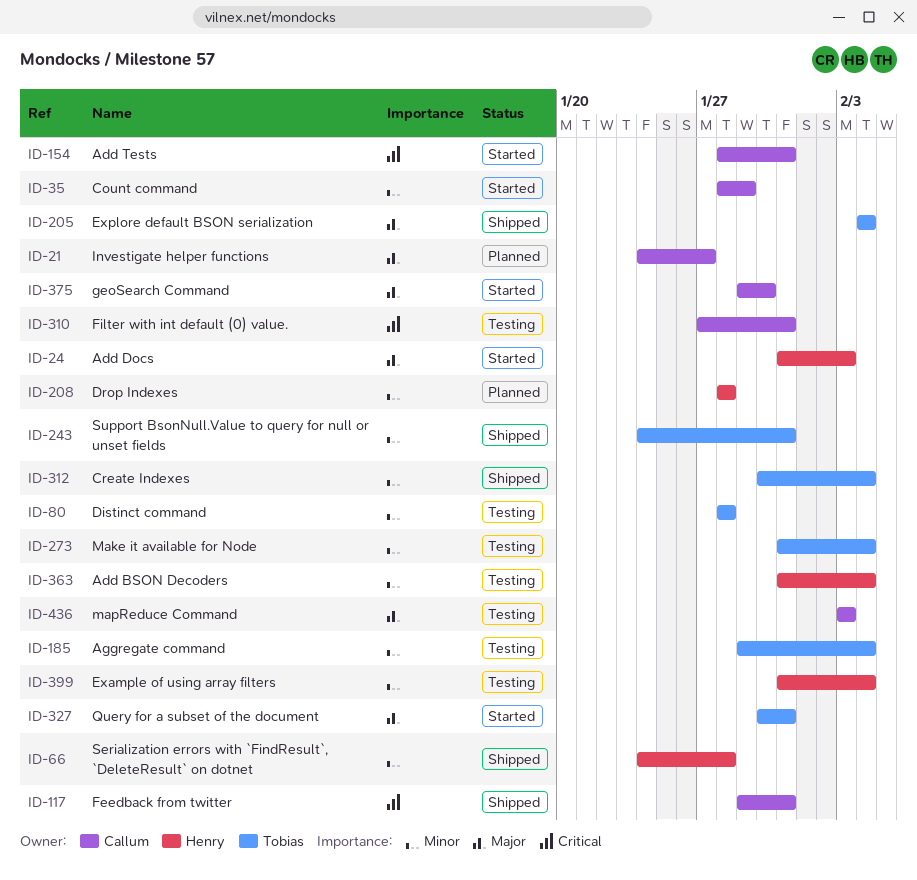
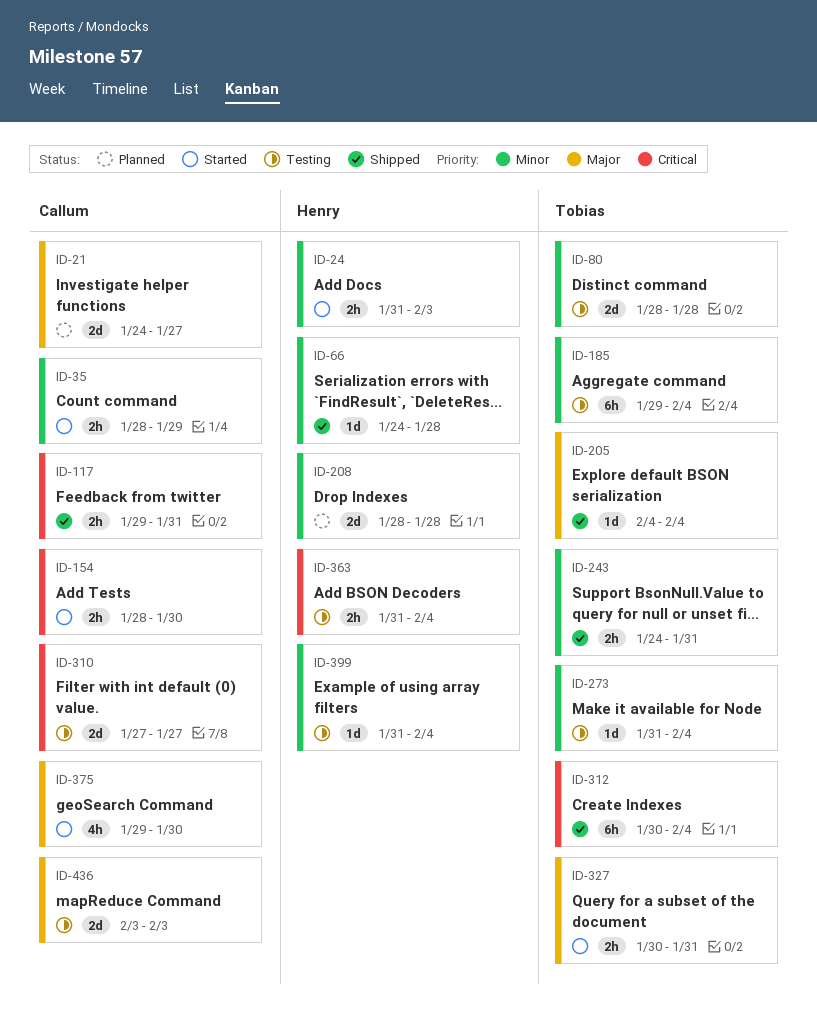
ID-24, priority: Major -> Minor
ID-154, due: Jan 31 -> Jan 30
ID-310, due: Jan 31 -> Jan 27
ID-312, priority: Minor -> Critical
ID-363, priority: Minor -> Critical

